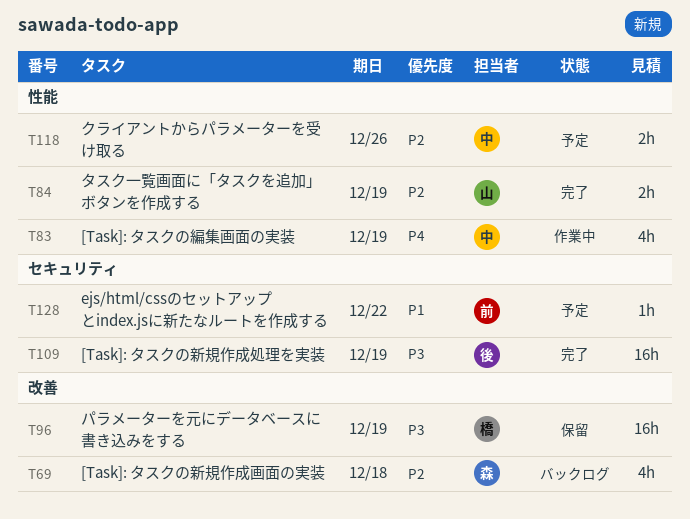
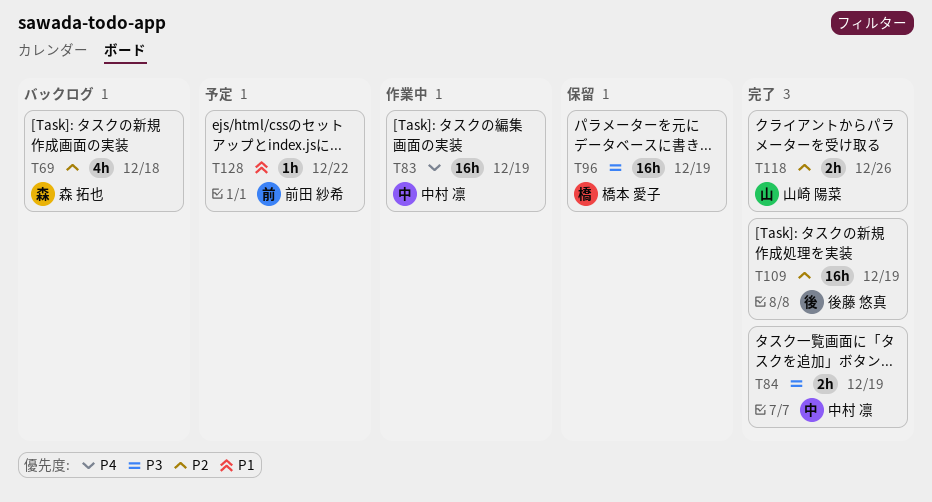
T83, estimate: 4h -> 16h
T84, owner: 山崎 陽菜 -> 中村 凛
T84, priority: P2 -> P3
T109, priority: P3 -> P2
T118, status: 予定 -> 完了
T118, owner: 中村 凛 -> 山崎 陽菜

